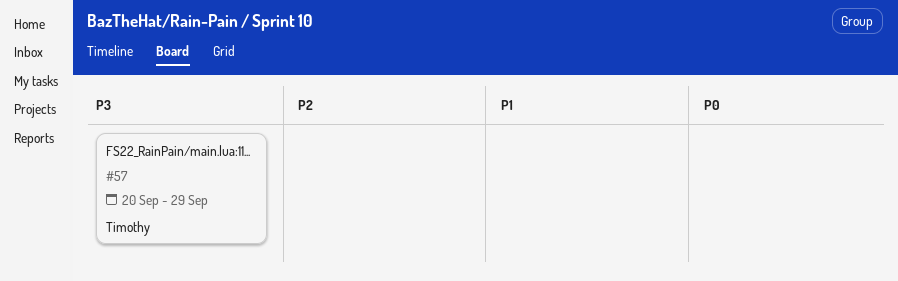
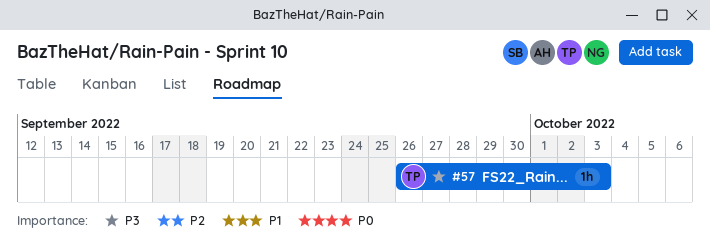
#57, start: Sep 20 -> Sep 26
#57, due: Sep 29 -> Oct 3

